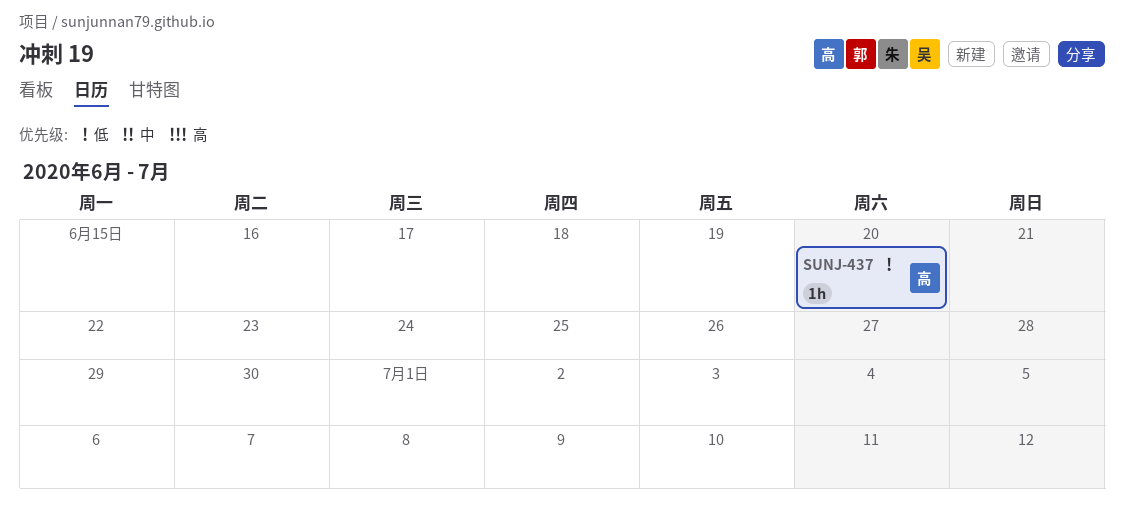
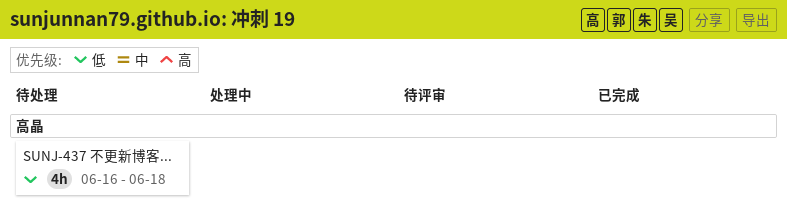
SUNJ-437, estimate: 1h -> 4h
SUNJ-437, due: Jun 20 -> Jun 18

